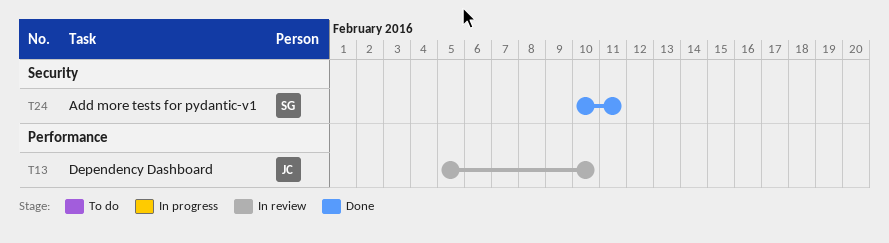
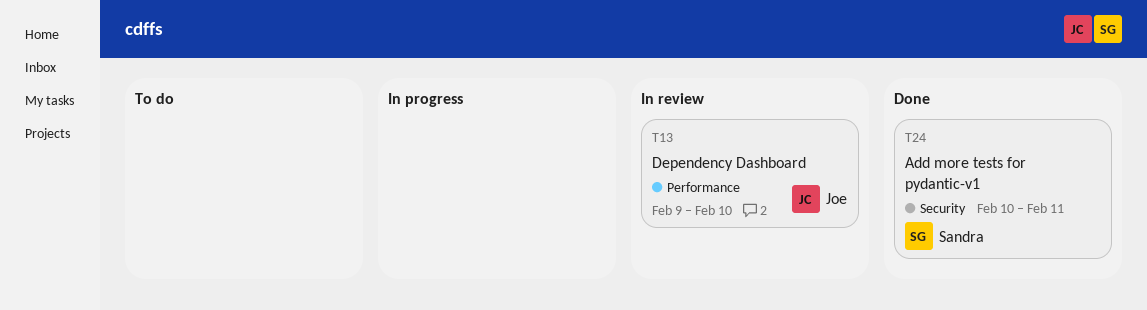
T13, start: Feb 5 -> Feb 9

